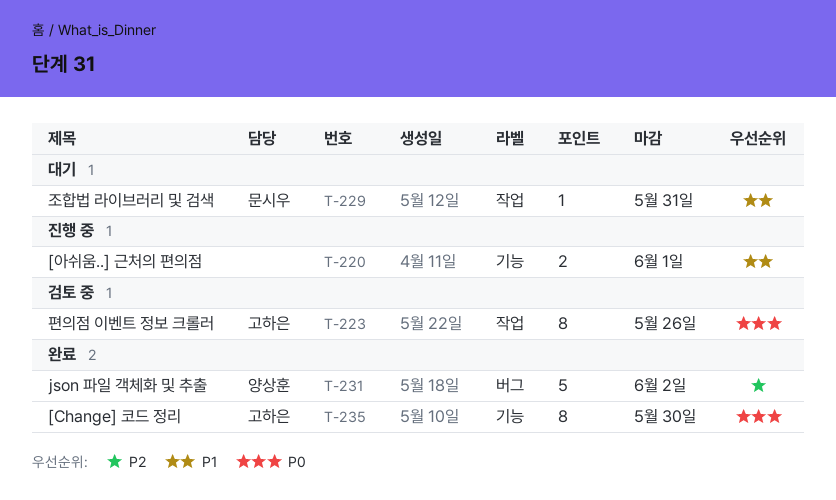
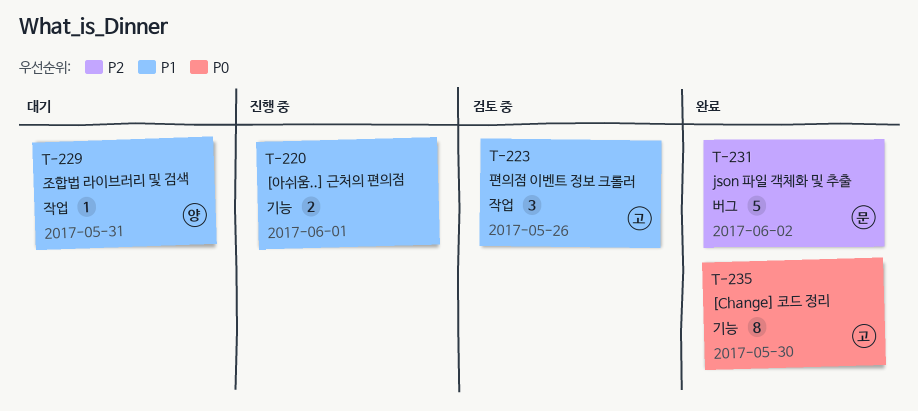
T-223, priority: P0 -> P1
T-223, estimate: 8 -> 3
T-229, owner: 문시우 -> 양상훈
T-231, owner: 양상훈 -> 문시우

